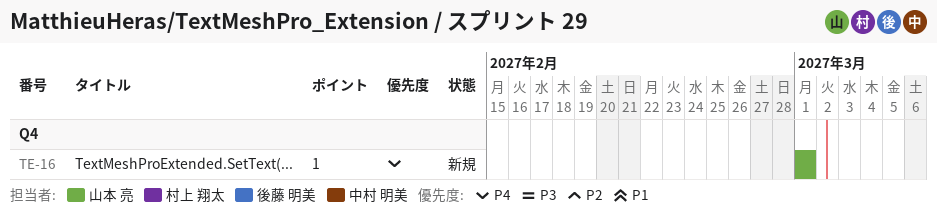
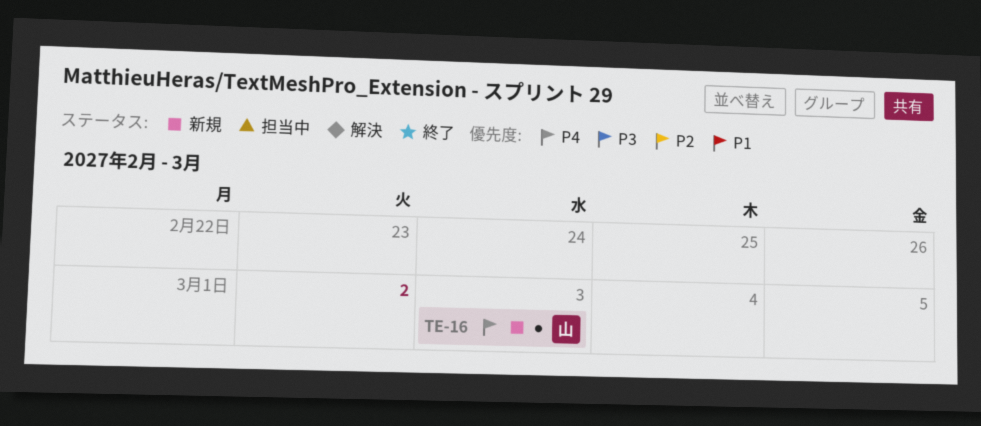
TE-16, due: Mar 1 -> Mar 3

